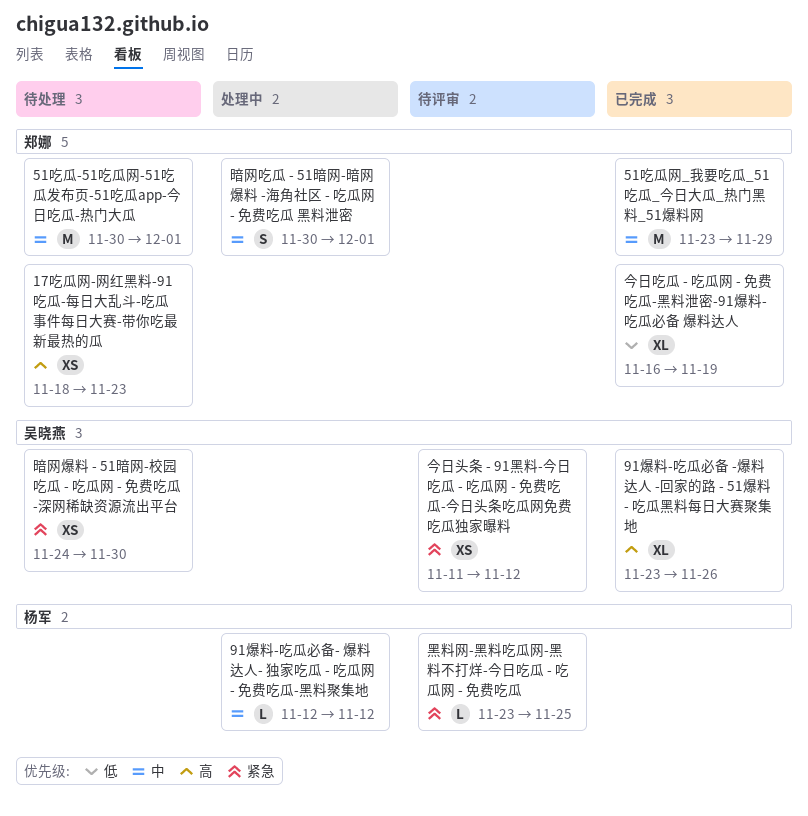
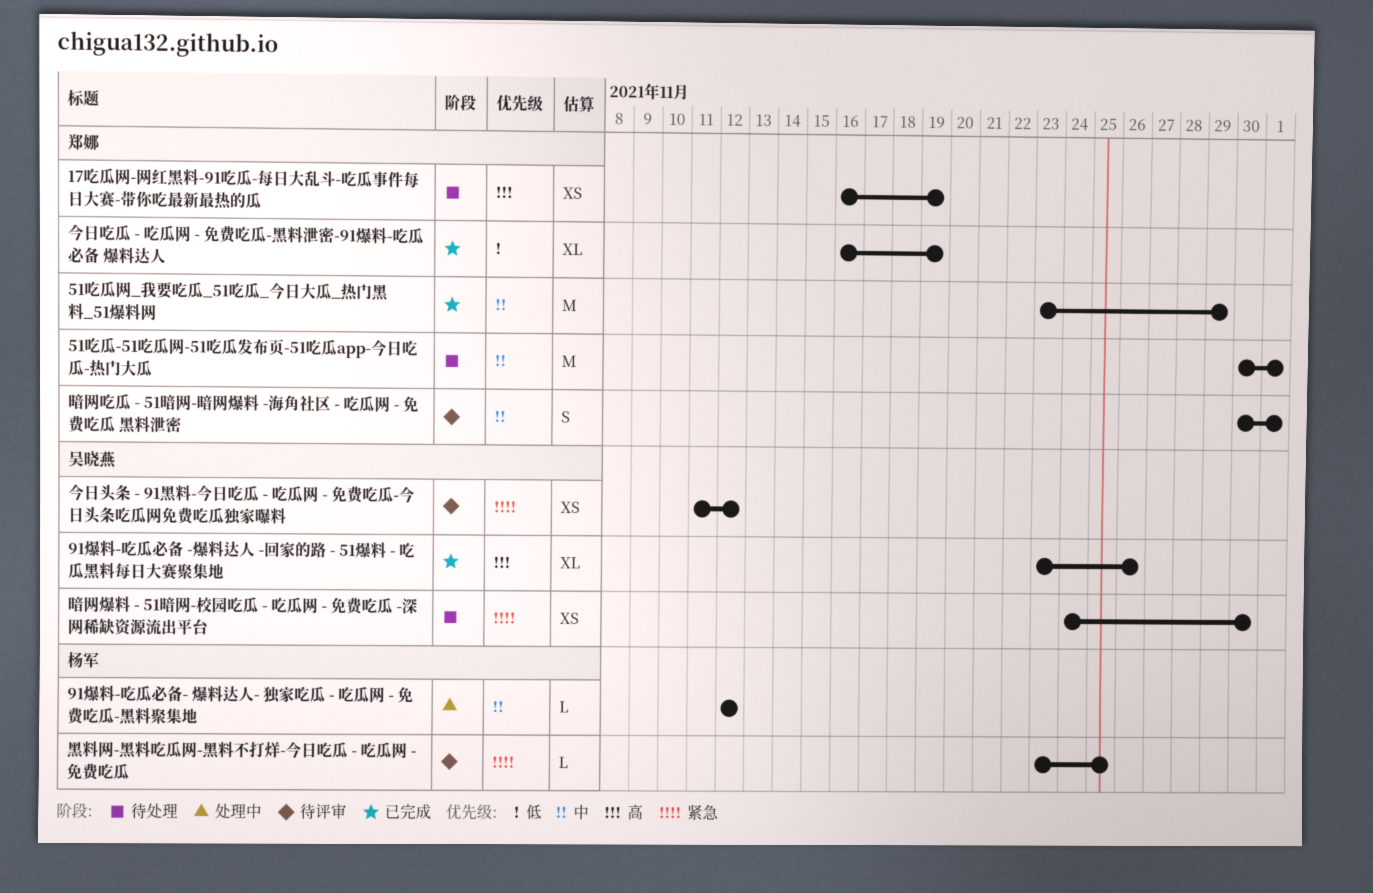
17吃瓜网-网红黑料-91吃瓜-每日大乱斗-吃瓜事件每日大赛-带你吃最新最热的瓜, start: Nov 18 -> Nov 16
17吃瓜网-网红黑料-91吃瓜-每日大乱斗-吃瓜事件每日大赛-带你吃最新最热的瓜, due: Nov 23 -> Nov 19
暗网吃瓜 - 51暗网-暗网爆料 -海角社区 - 吃瓜网 - 免费吃瓜 黑料泄密, status: 处理中 -> 待评审

